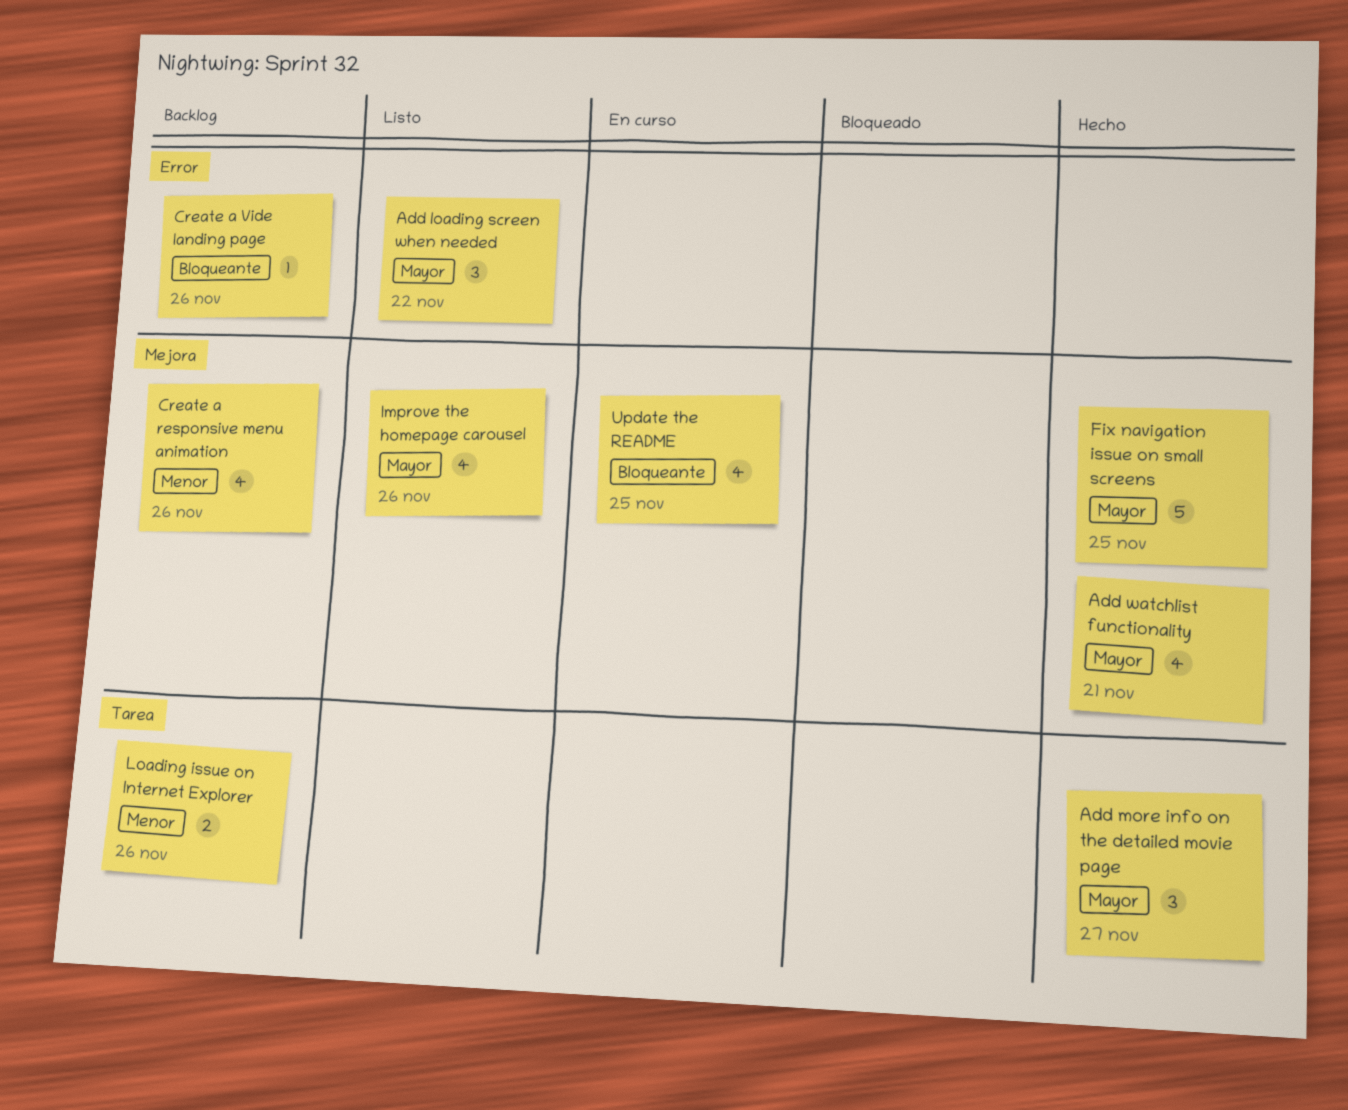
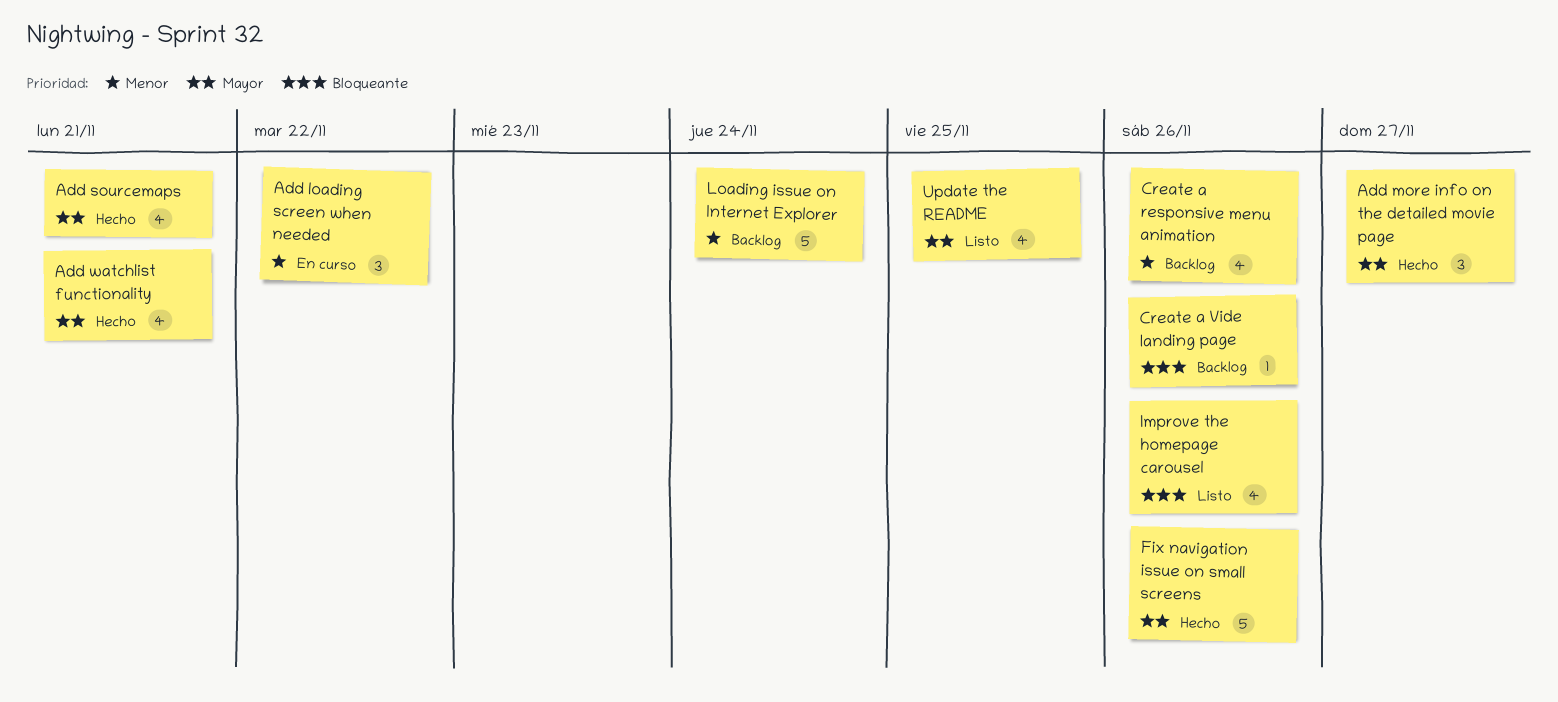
Add loading screen when needed, status: Listo -> En curso
Add loading screen when needed, priority: Mayor -> Menor
Add sourcemaps: none -> present
Fix navigation issue on small screens, due: Nov 25 -> Nov 26
Improve the homepage carousel, priority: Mayor -> Bloqueante
Loading issue on Internet Explorer, estimate: 2 -> 5
Loading issue on Internet Explorer, due: Nov 26 -> Nov 24
Update the README, status: En curso -> Listo
Update the README, priority: Bloqueante -> Mayor

